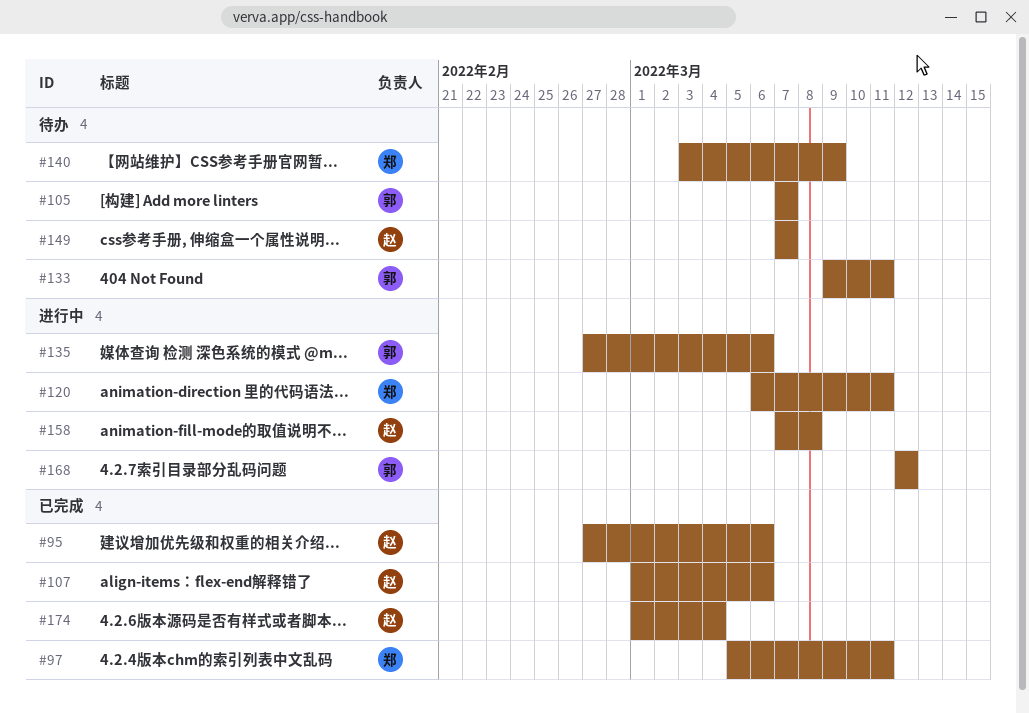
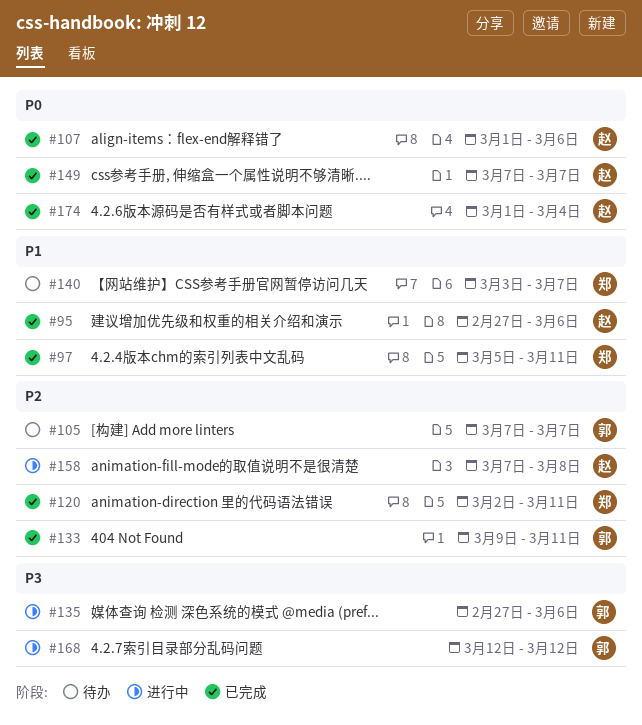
#120, status: 进行中 -> 已完成
#120, start: Mar 6 -> Mar 2
#133, status: 待办 -> 已完成
#140, due: Mar 9 -> Mar 7
#149, status: 待办 -> 已完成

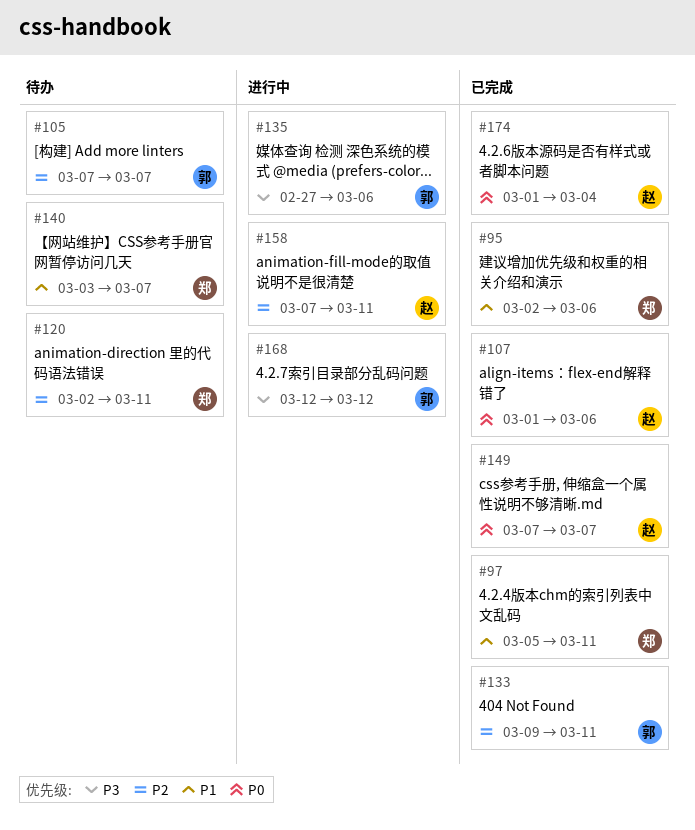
#95, owner: 赵 -> 郑
#95, start: Feb 27 -> Mar 2
#120, status: 已完成 -> 待办
#158, due: Mar 8 -> Mar 11

